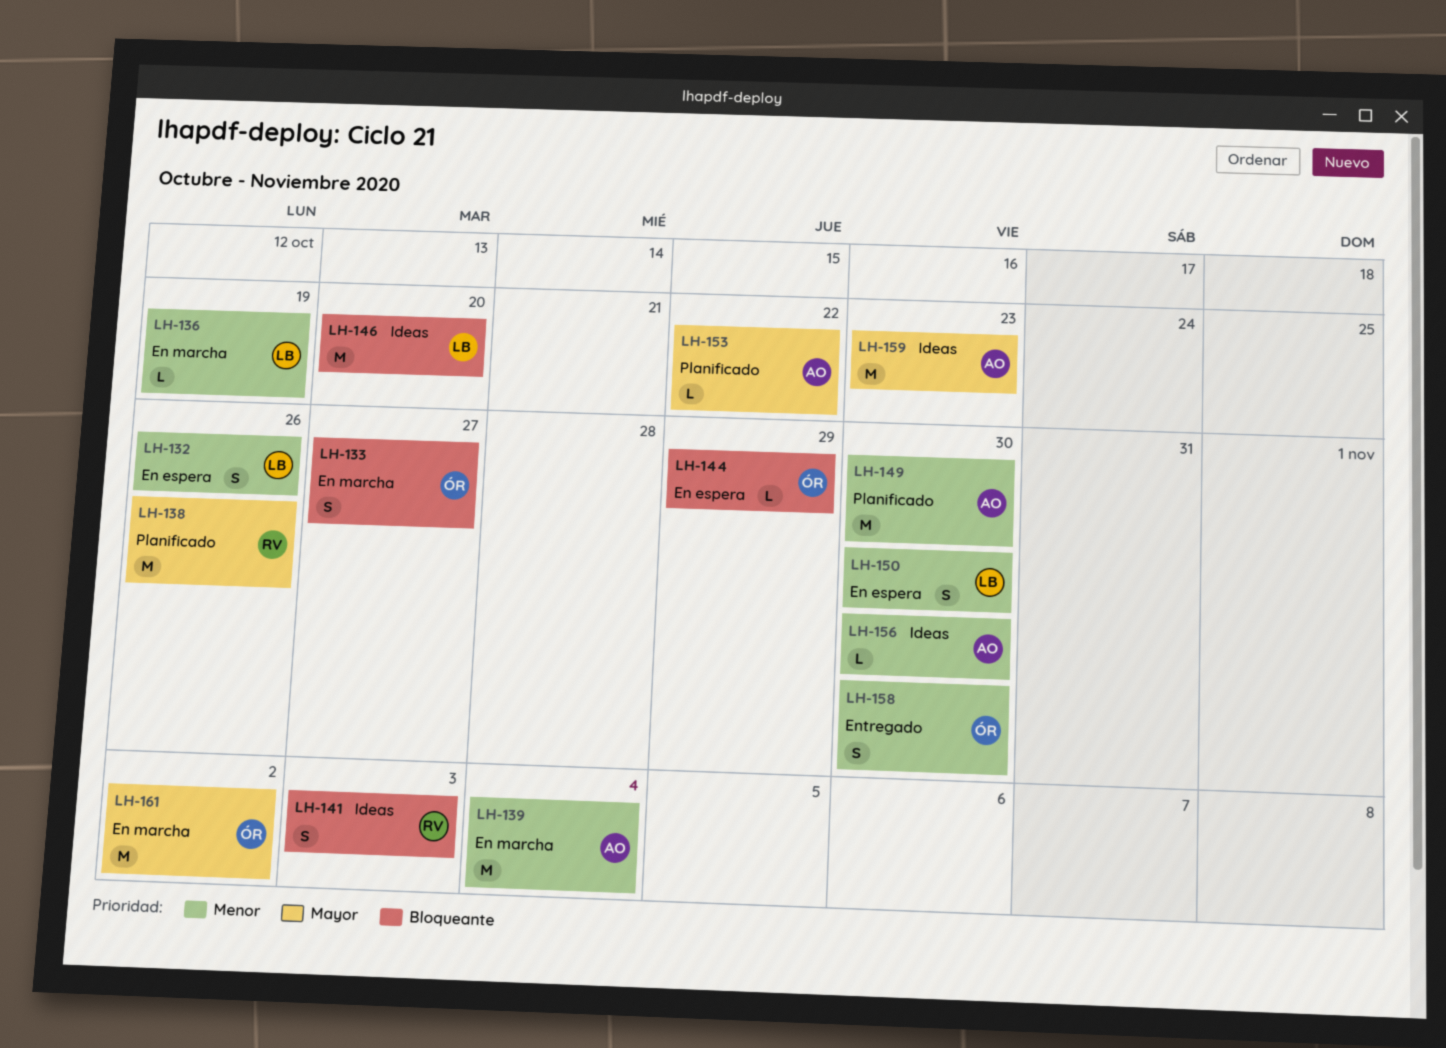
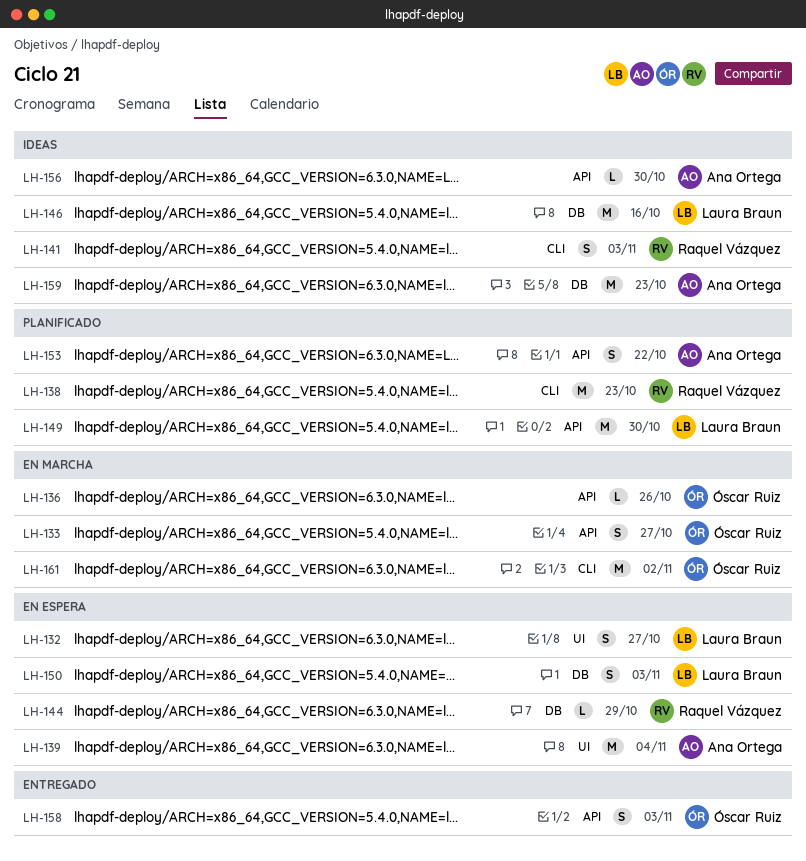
LH-132, due: Oct 26 -> Oct 27
LH-136, owner: Laura Braun -> Óscar Ruiz
LH-136, due: Oct 19 -> Oct 26
LH-138, due: Oct 26 -> Oct 23
LH-139, status: En marcha -> En espera
LH-144, owner: Óscar Ruiz -> Raquel Vázquez
LH-146, due: Oct 20 -> Oct 16
LH-149, owner: Ana Ortega -> Laura Braun
LH-150, due: Oct 30 -> Nov 3
LH-153, estimate: L -> S
LH-158, due: Oct 30 -> Nov 3

